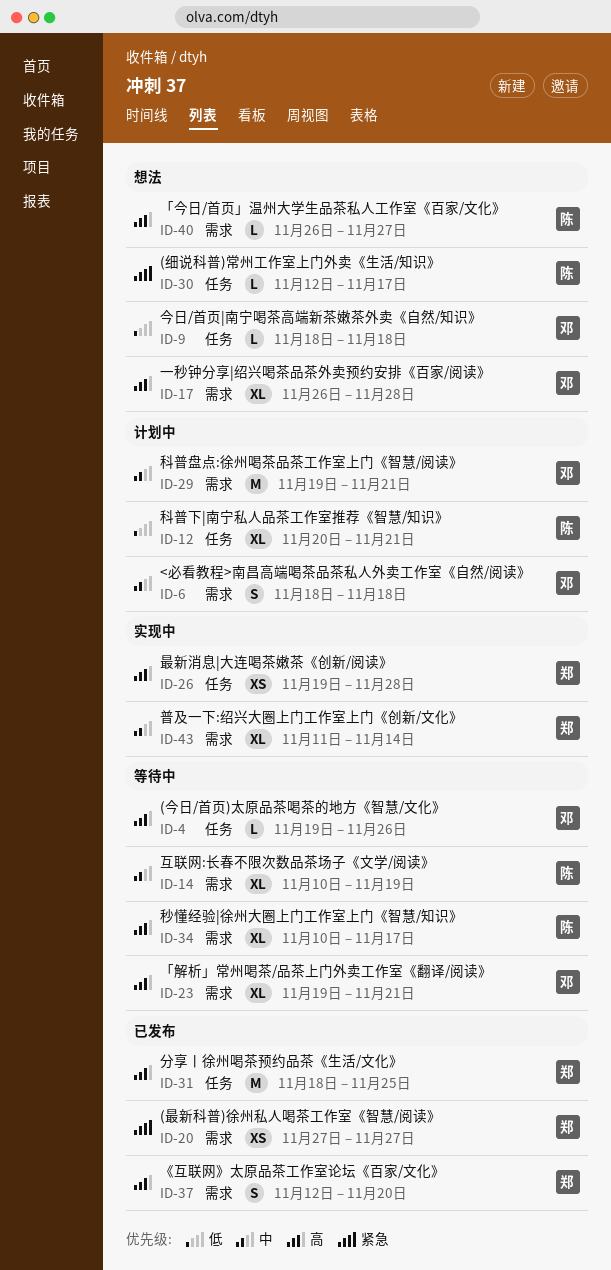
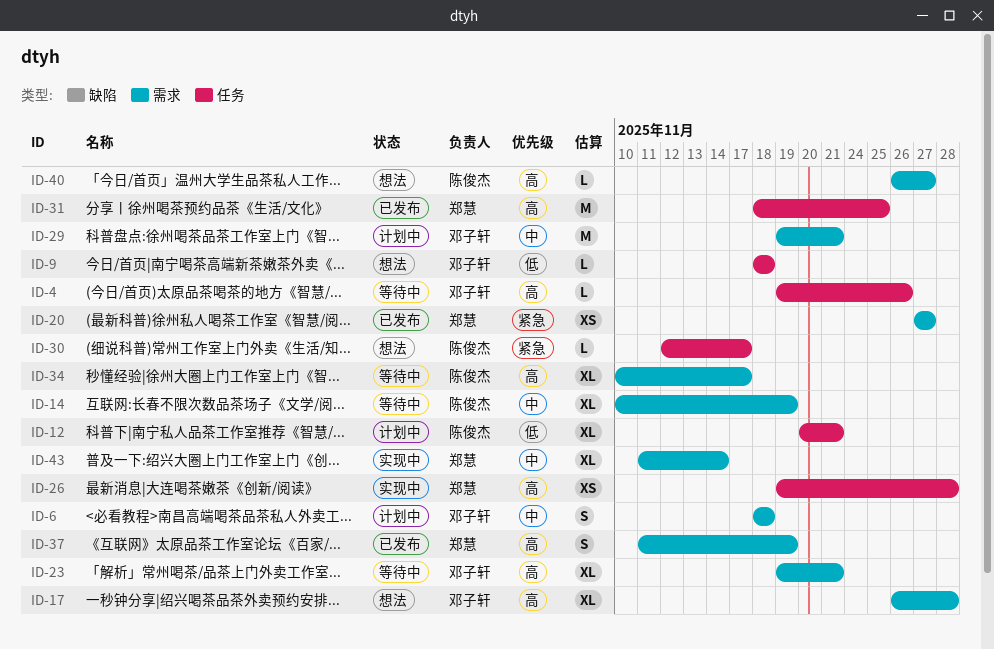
ID-37, start: Nov 12 -> Nov 11
ID-37, due: Nov 20 -> Nov 19

